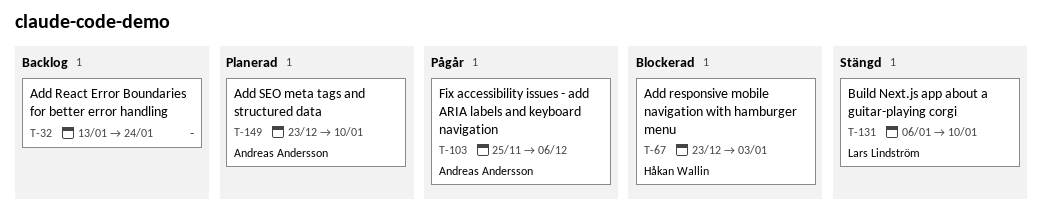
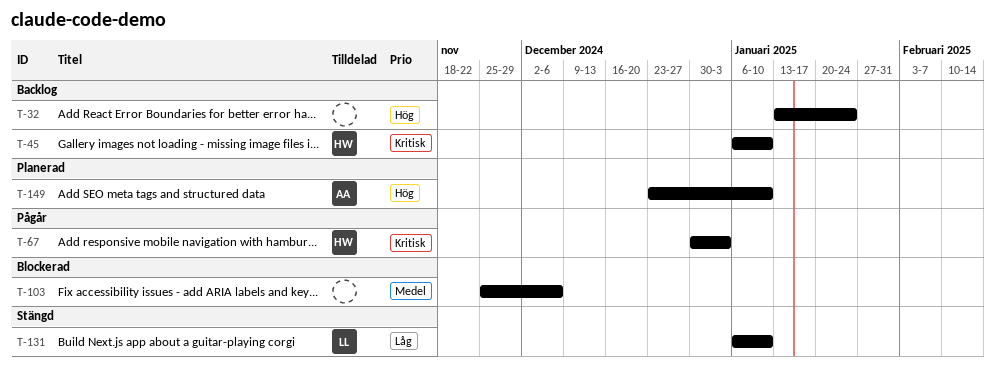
T-45: none -> present
T-67, status: Blockerad -> Pågår
T-67, start: Dec 23 -> Dec 30
T-103, status: Pågår -> Blockerad
T-103, owner: Andreas Andersson -> none

